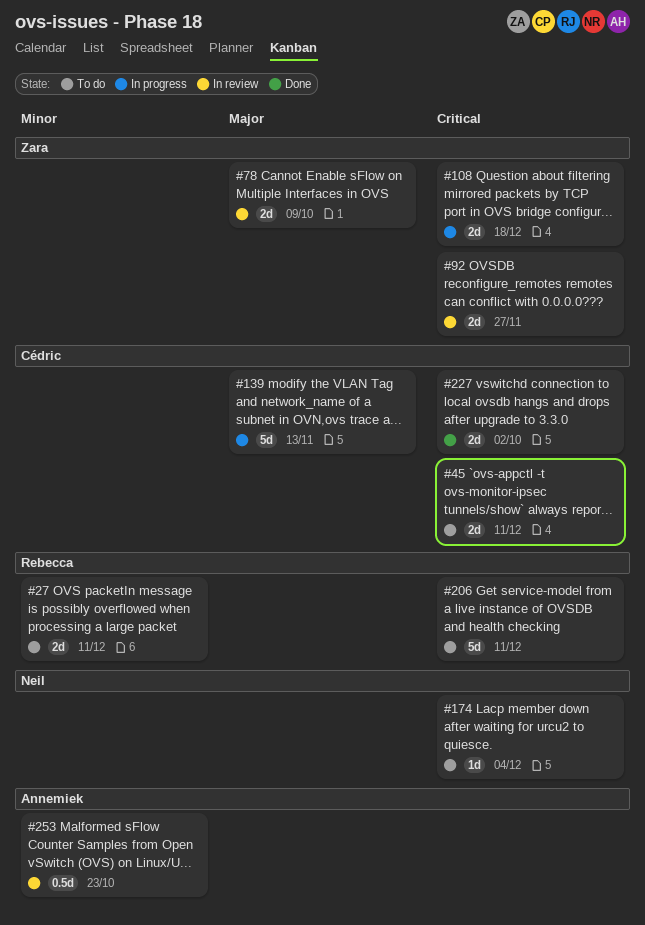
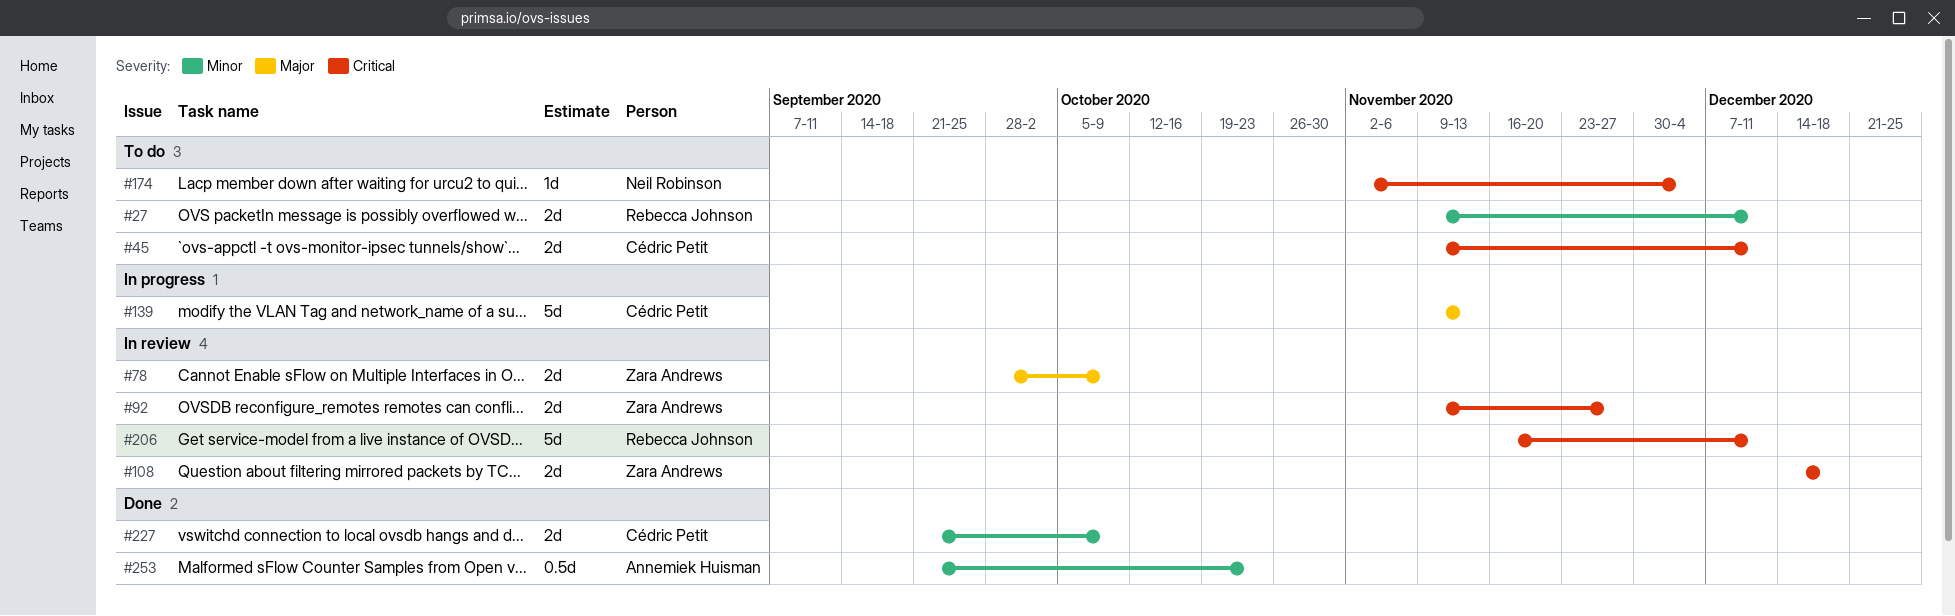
#108, status: In progress -> In review
#206, status: To do -> In review
#227, priority: Critical -> Minor
#227, due: Oct 2 -> Oct 9
#253, status: In review -> Done

